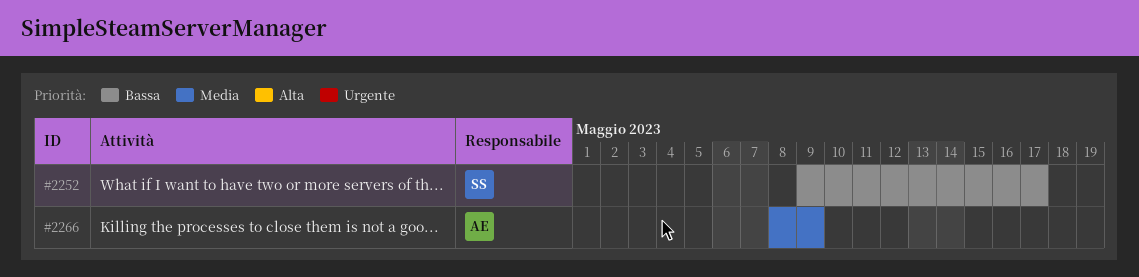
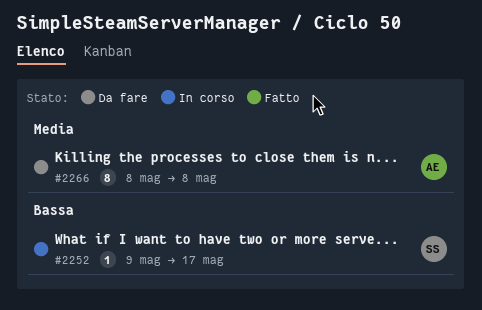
#2266, due: May 9 -> May 8

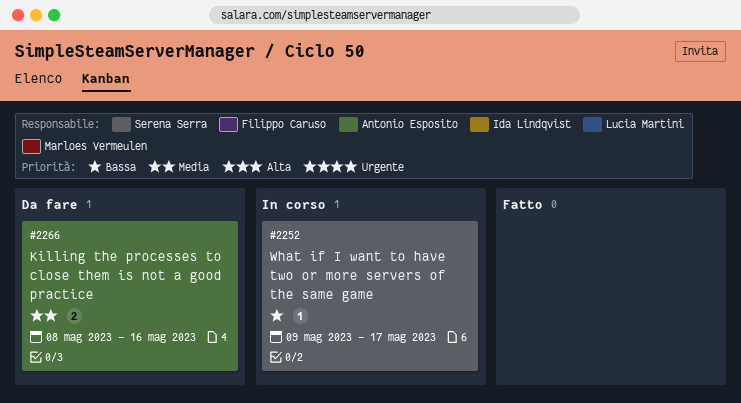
#2266, estimate: 8 -> 2
#2266, due: May 8 -> May 16

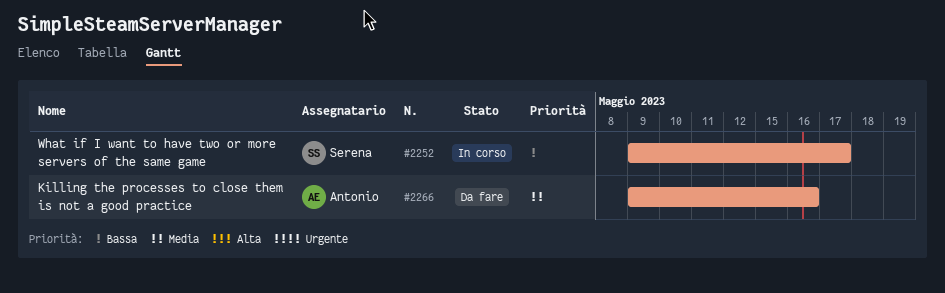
#2266, start: May 8 -> May 9

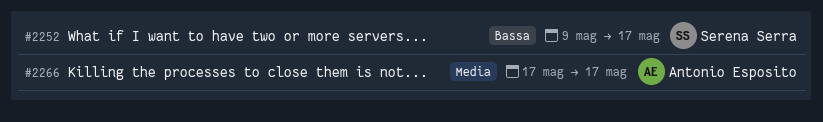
#2266, start: May 9 -> May 17
#2266, due: May 16 -> May 17

